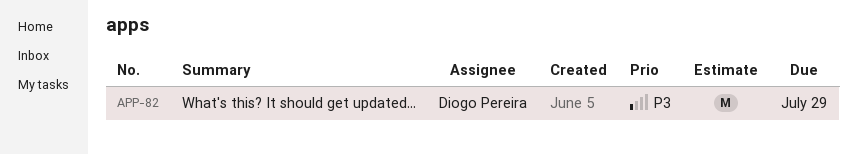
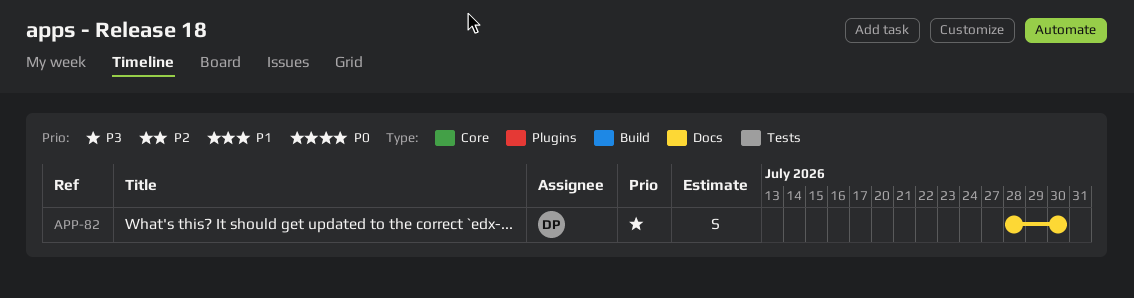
APP-82, estimate: M -> S
APP-82, due: Jul 29 -> Jul 30

